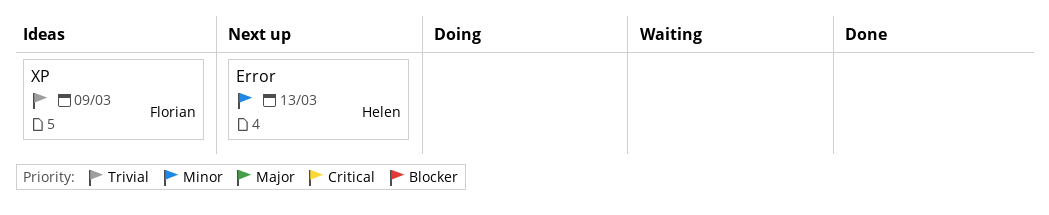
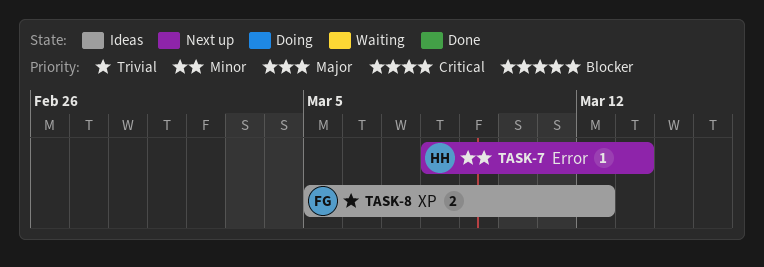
XP, due: Mar 9 -> Mar 12

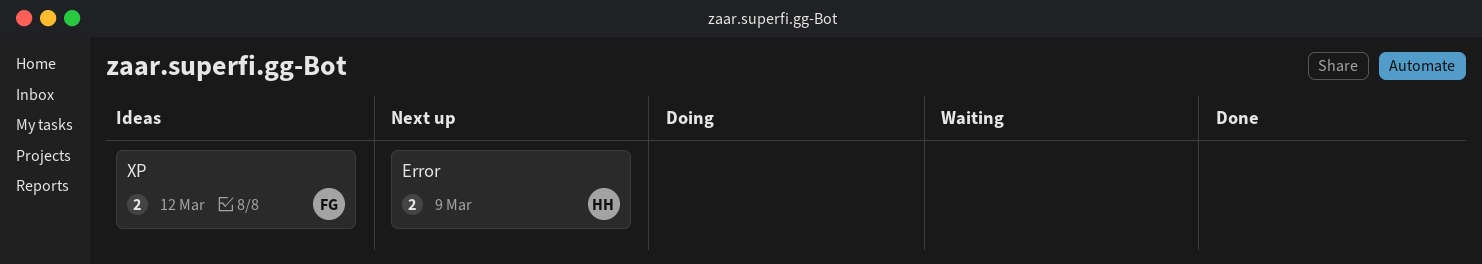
Error, estimate: 1 -> 2
Error, due: Mar 13 -> Mar 9

